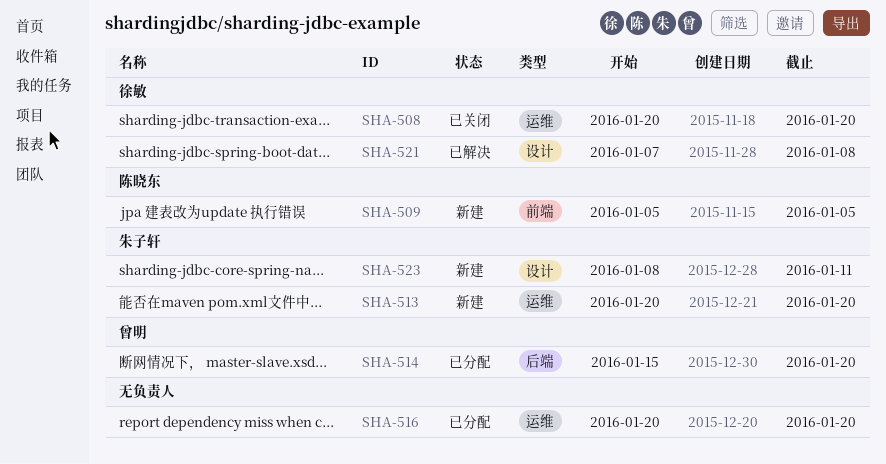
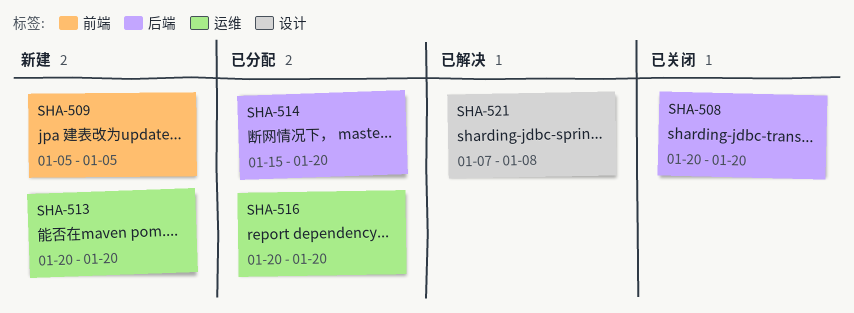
SHA-508, label: 运维 -> 后端
SHA-523: present -> none

